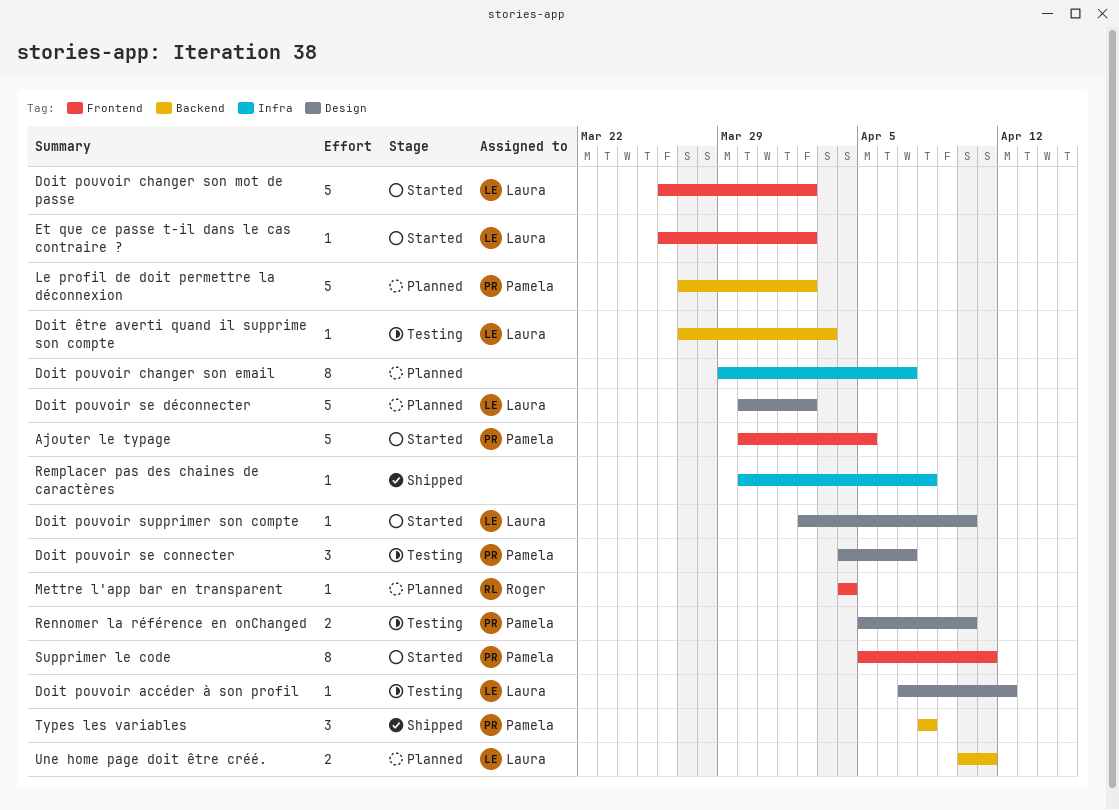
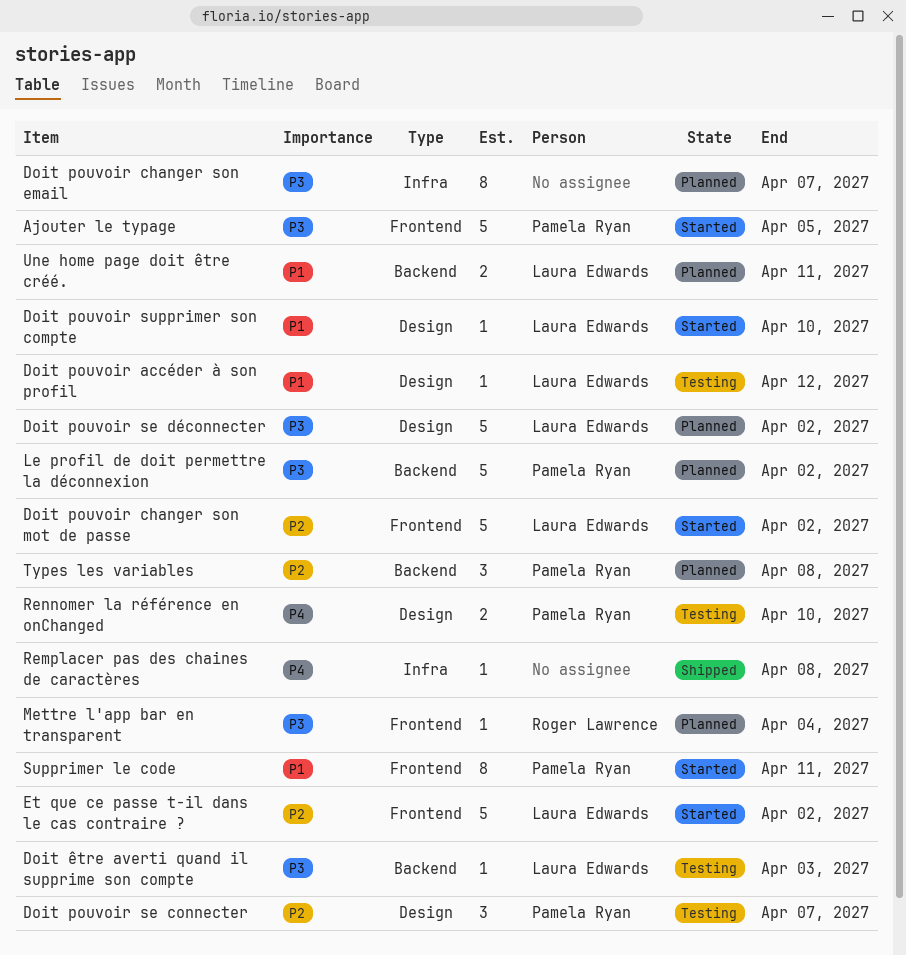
Et que ce passe t-il dans le cas contraire ?, estimate: 1 -> 5
Types les variables, status: Shipped -> Planned

